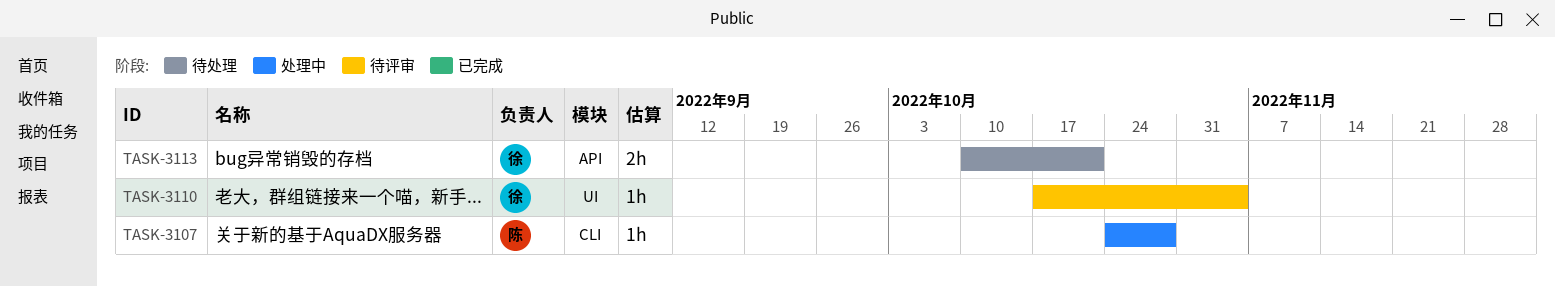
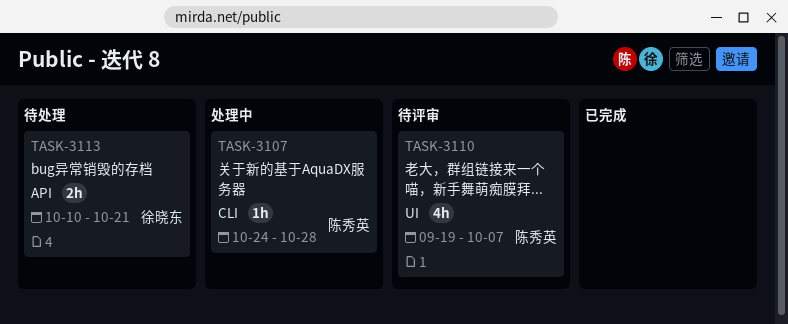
TASK-3110, owner: 徐晓东 -> 陈秀英
TASK-3110, estimate: 1h -> 4h
TASK-3110, start: Oct 17 -> Sep 19
TASK-3110, due: Nov 4 -> Oct 7

